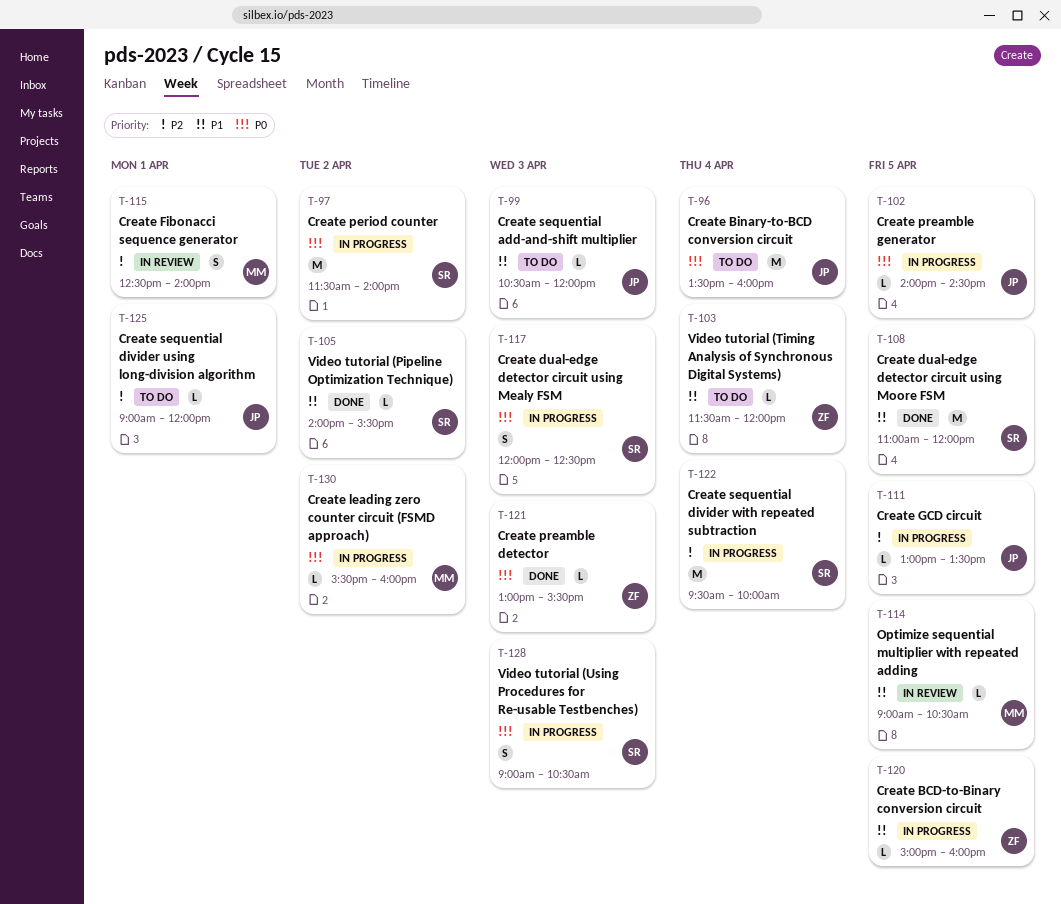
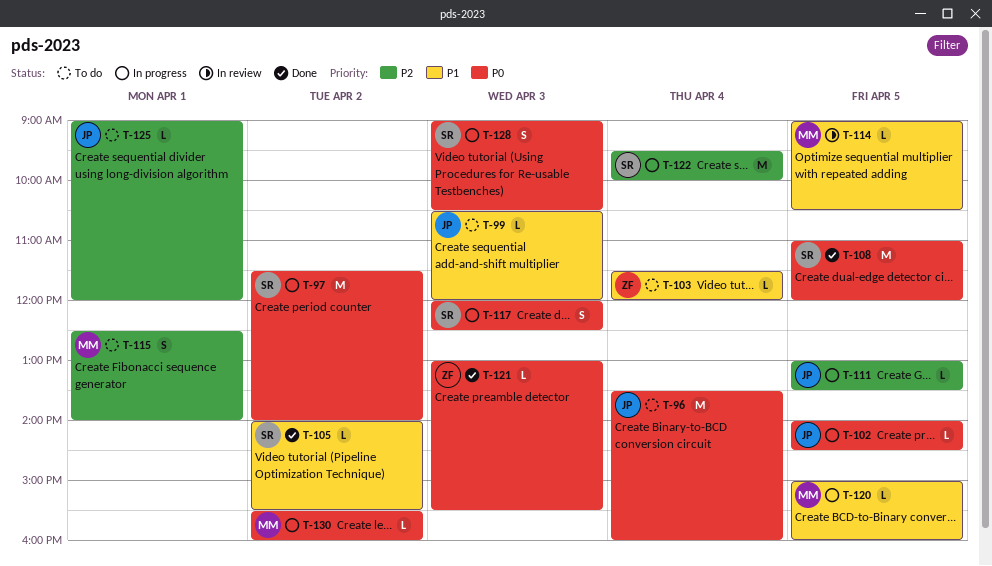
T-108, priority: P1 -> P0
T-115, status: In review -> To do
T-120, owner: ZF -> MM

